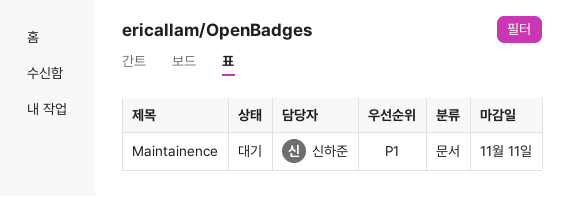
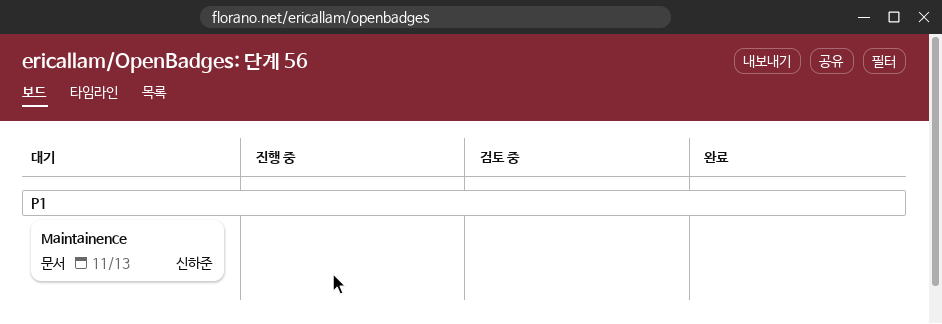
Maintainence, due: Nov 11 -> Nov 13

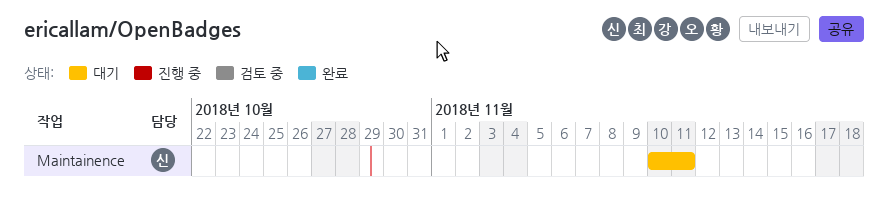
Maintainence, due: Nov 13 -> Nov 11

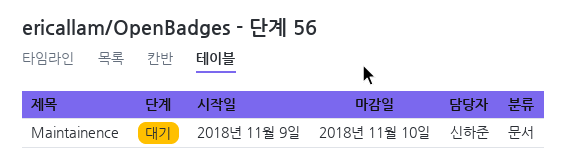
Maintainence, start: Nov 10 -> Nov 9
Maintainence, due: Nov 11 -> Nov 10

